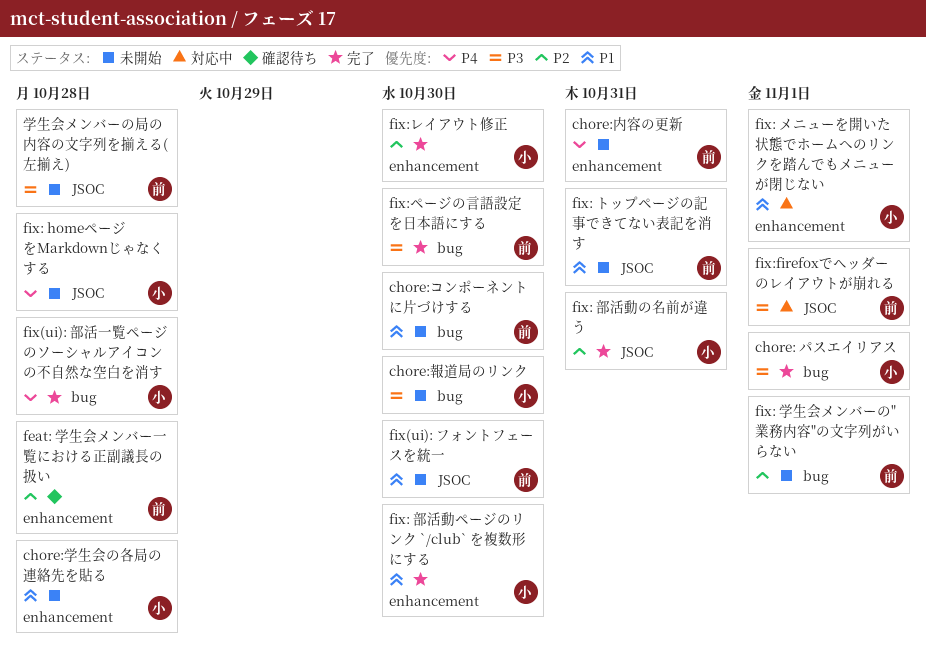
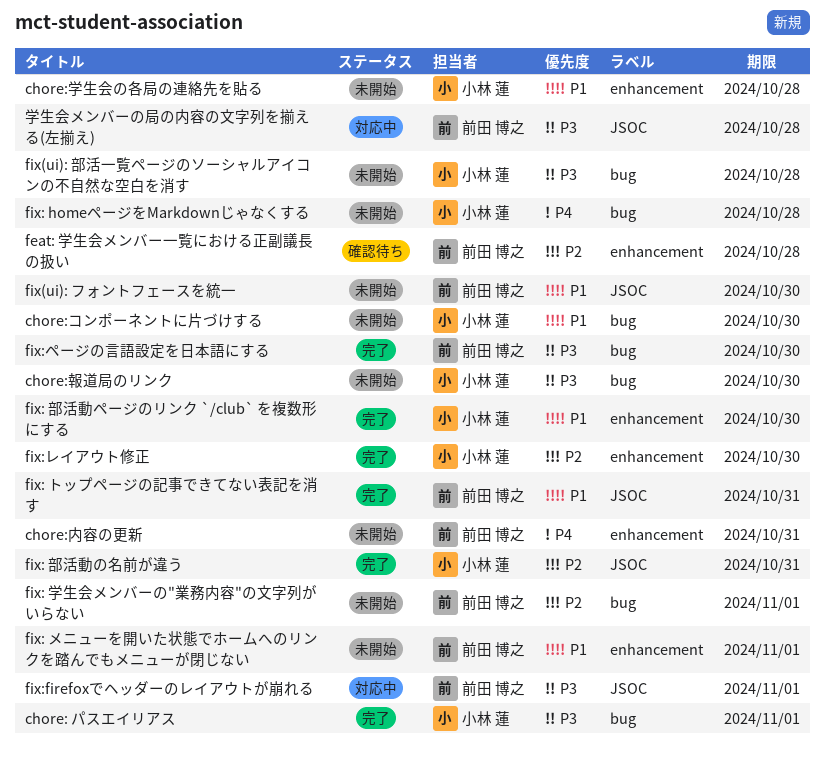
chore:コンポーネントに片づけする, owner: 前田 博之 -> 小林 蓮
fix(ui): 部活一覧ページのソーシャルアイコンの不自然な空白を消す, status: 完了 -> 未開始
fix(ui): 部活一覧ページのソーシャルアイコンの不自然な空白を消す, priority: P4 -> P3
fix: homeページをMarkdownじゃなくする, label: JSOC -> bug
fix: トップページの記事できてない表記を消す, status: 未開始 -> 完了
fix: メニューを開いた状態でホームへのリンクを踏んでもメニューが閉じない, status: 対応中 -> 未開始
fix: メニューを開いた状態でホームへのリンクを踏んでもメニューが閉じない, owner: 小林 蓮 -> 前田 博之
学生会メンバーの局の内容の文字列を揃える(左揃え), status: 未開始 -> 対応中

